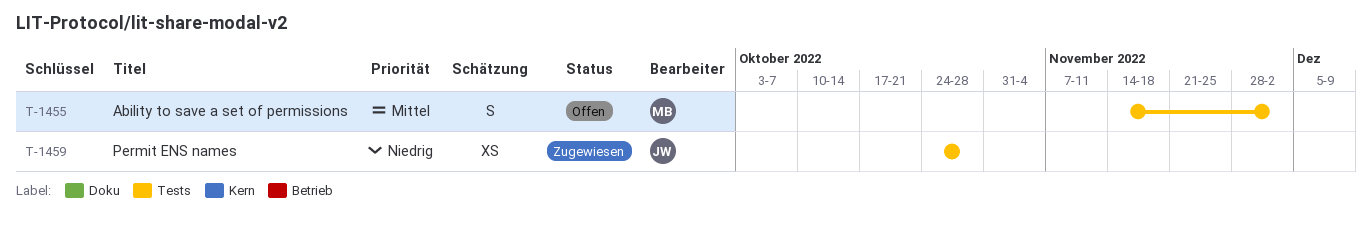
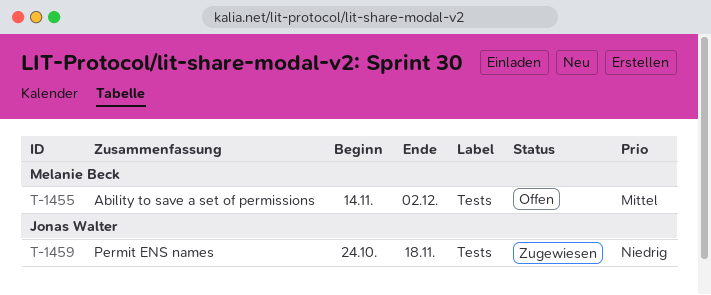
T-1459, due: Oct 28 -> Nov 18

